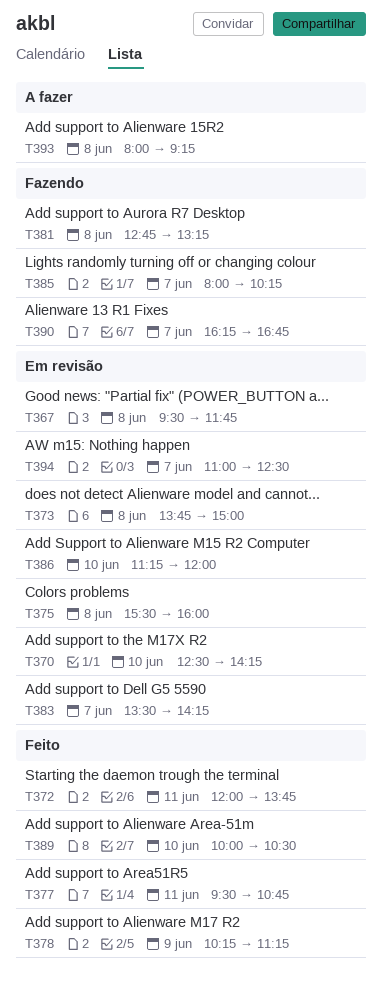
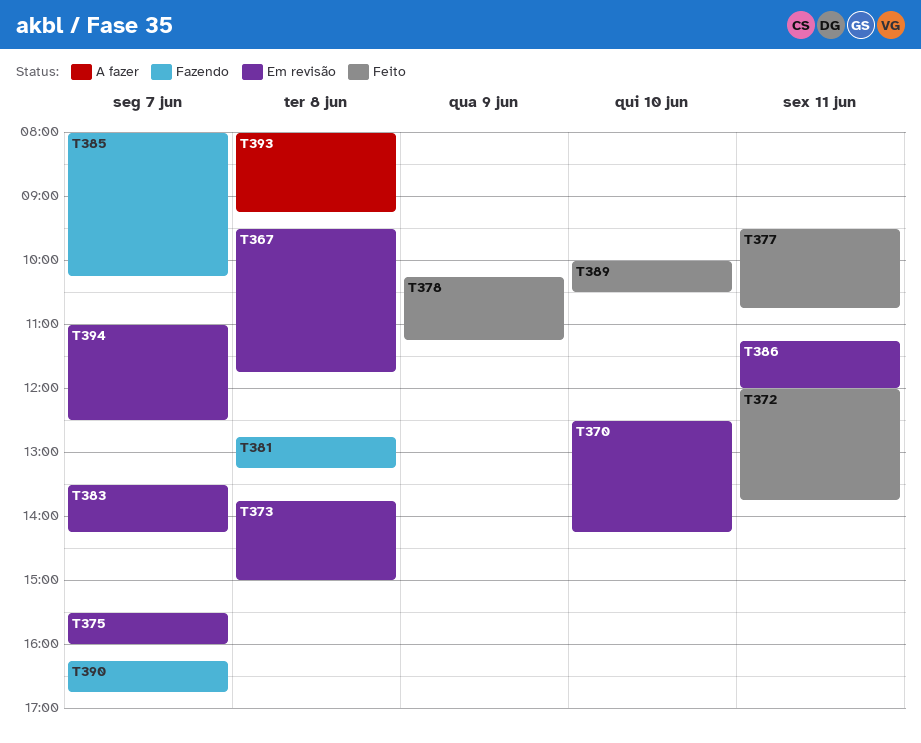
T375, day: Jun 8 -> Jun 7
T386, day: Jun 10 -> Jun 11

